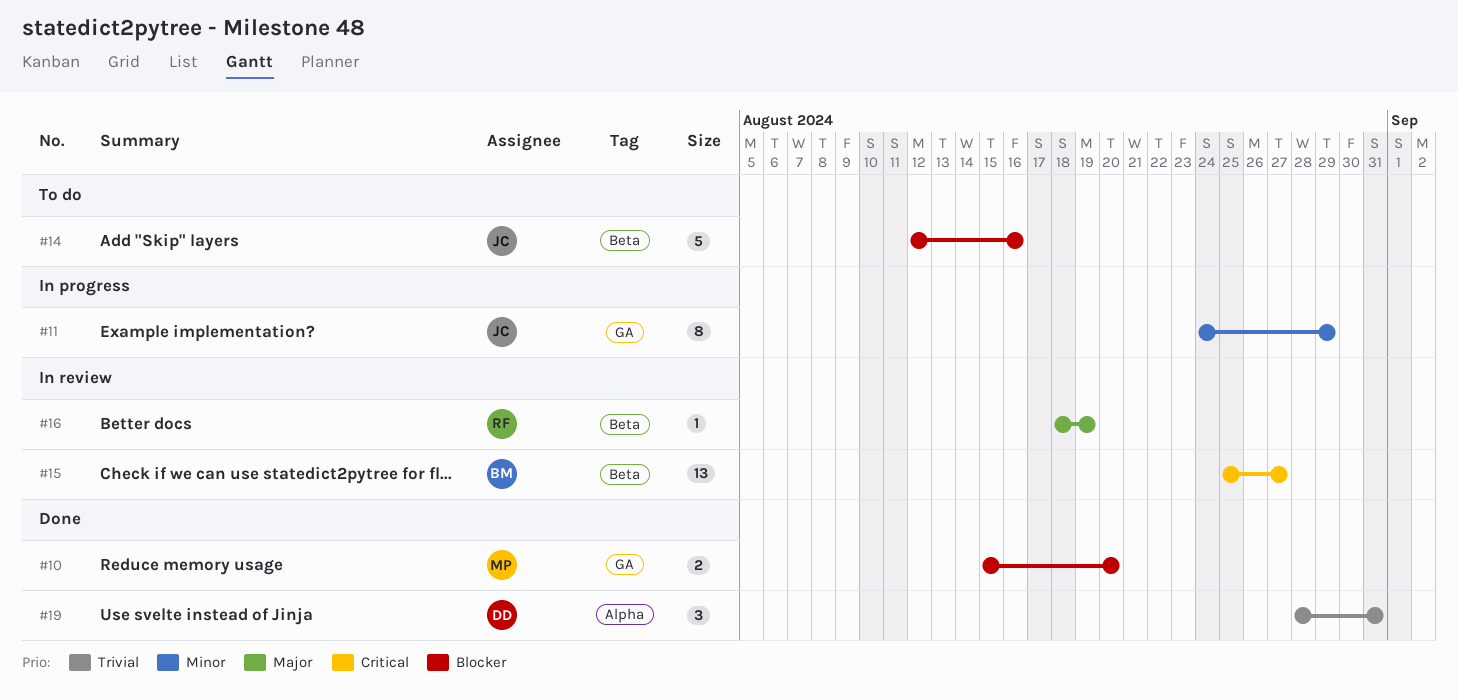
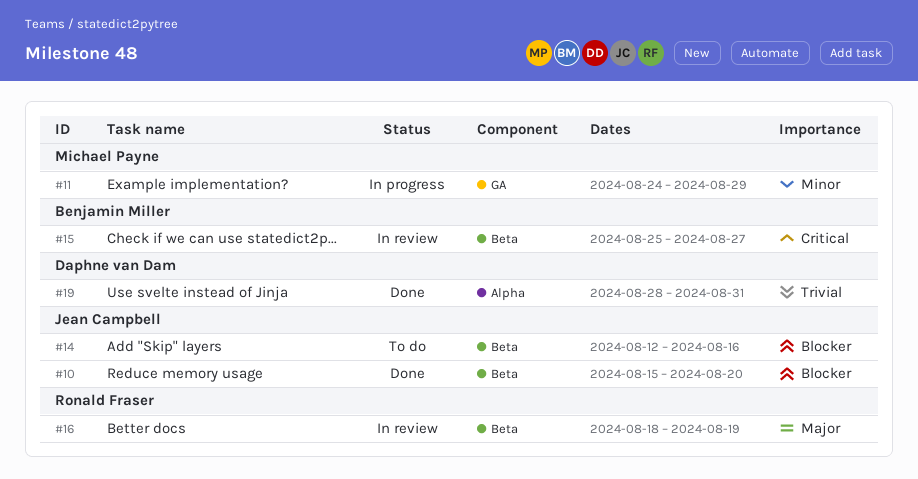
#10, owner: Michael Payne -> Jean Campbell
#10, label: GA -> Beta
#11, owner: Jean Campbell -> Michael Payne

